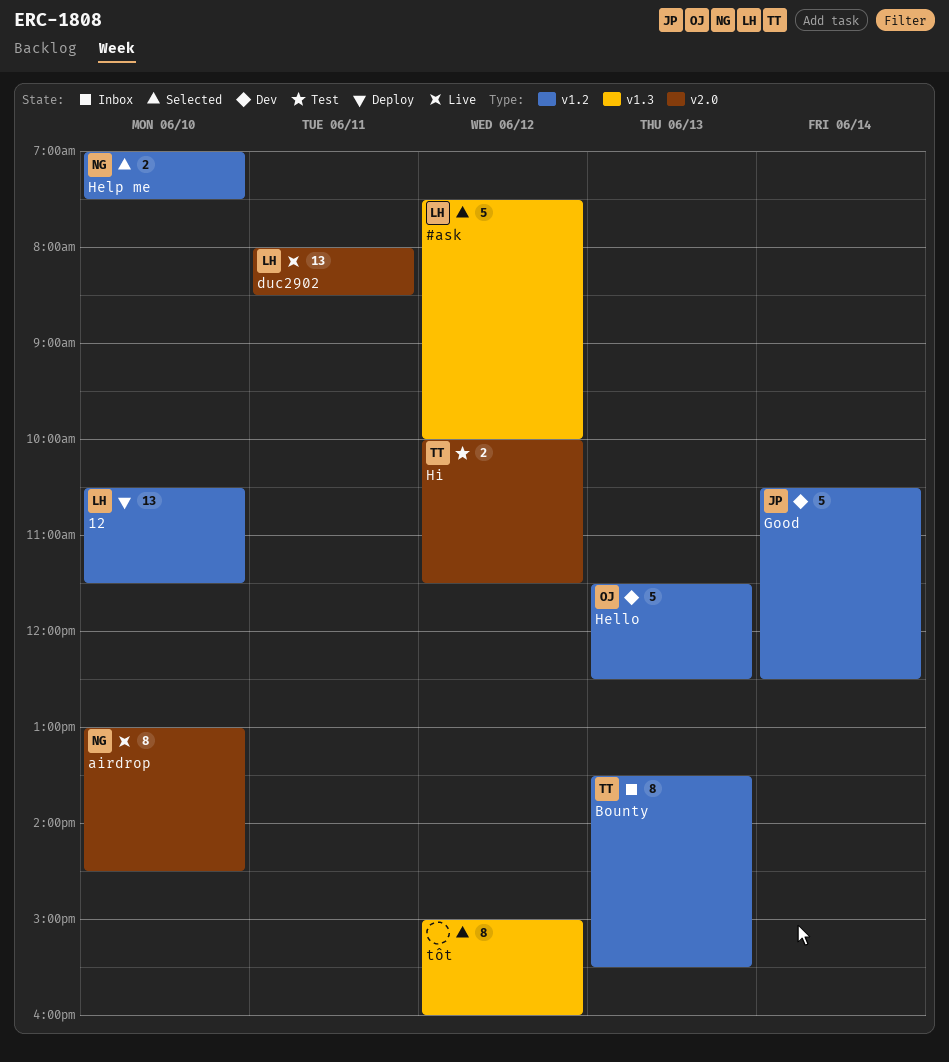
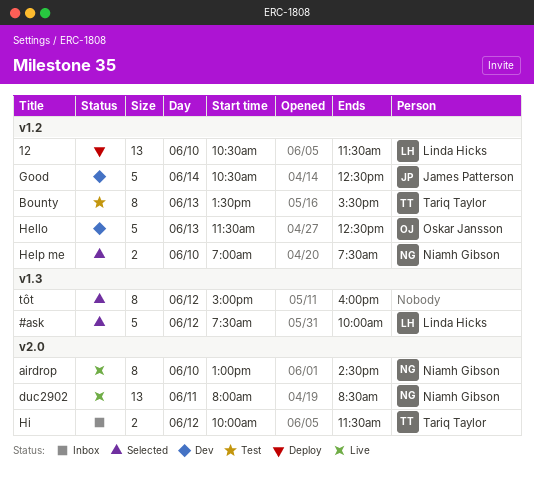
Bounty, status: Inbox -> Test
duc2902, owner: Linda Hicks -> Niamh Gibson
Hi, status: Test -> Inbox

